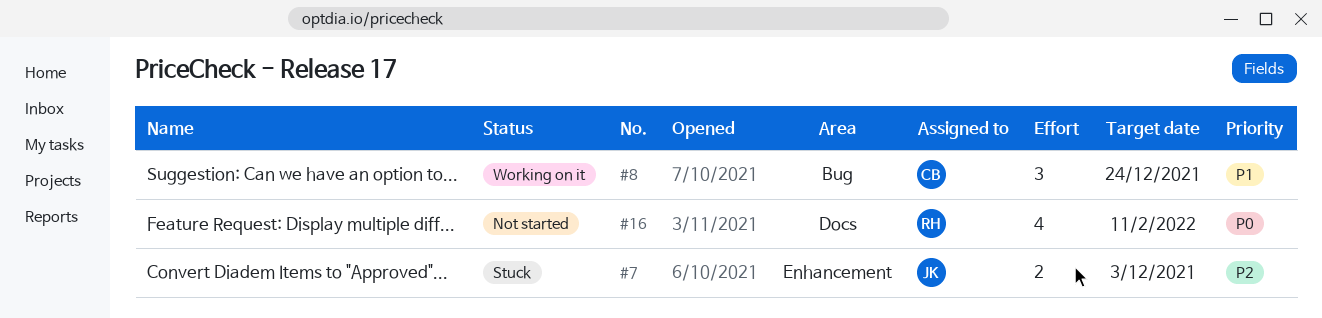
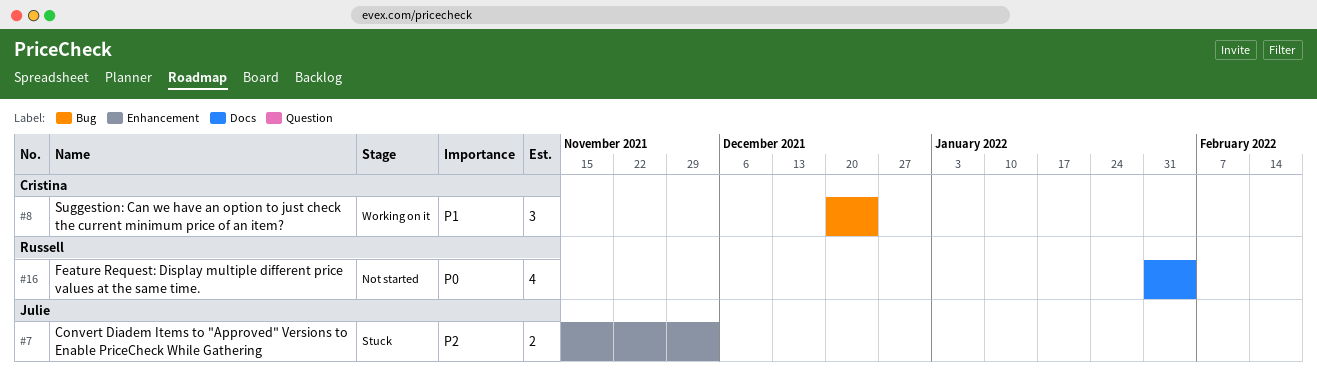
#16, due: Feb 11 -> Feb 4

